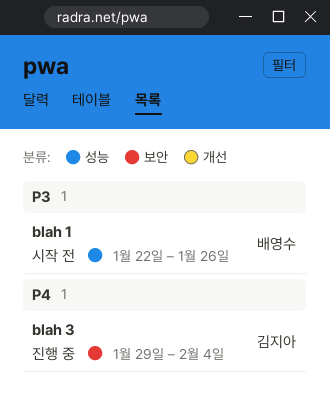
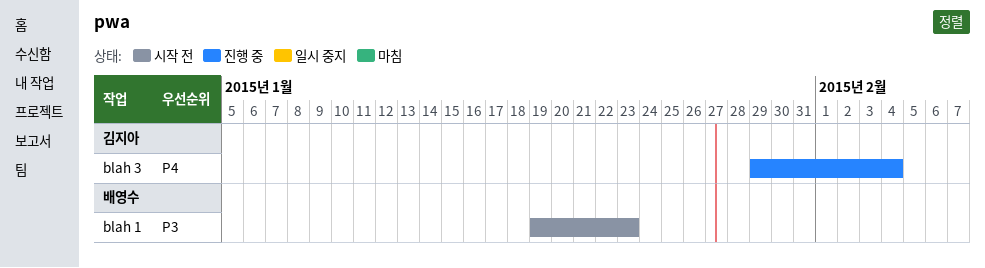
blah 1, start: Jan 22 -> Jan 19
blah 1, due: Jan 26 -> Jan 23

